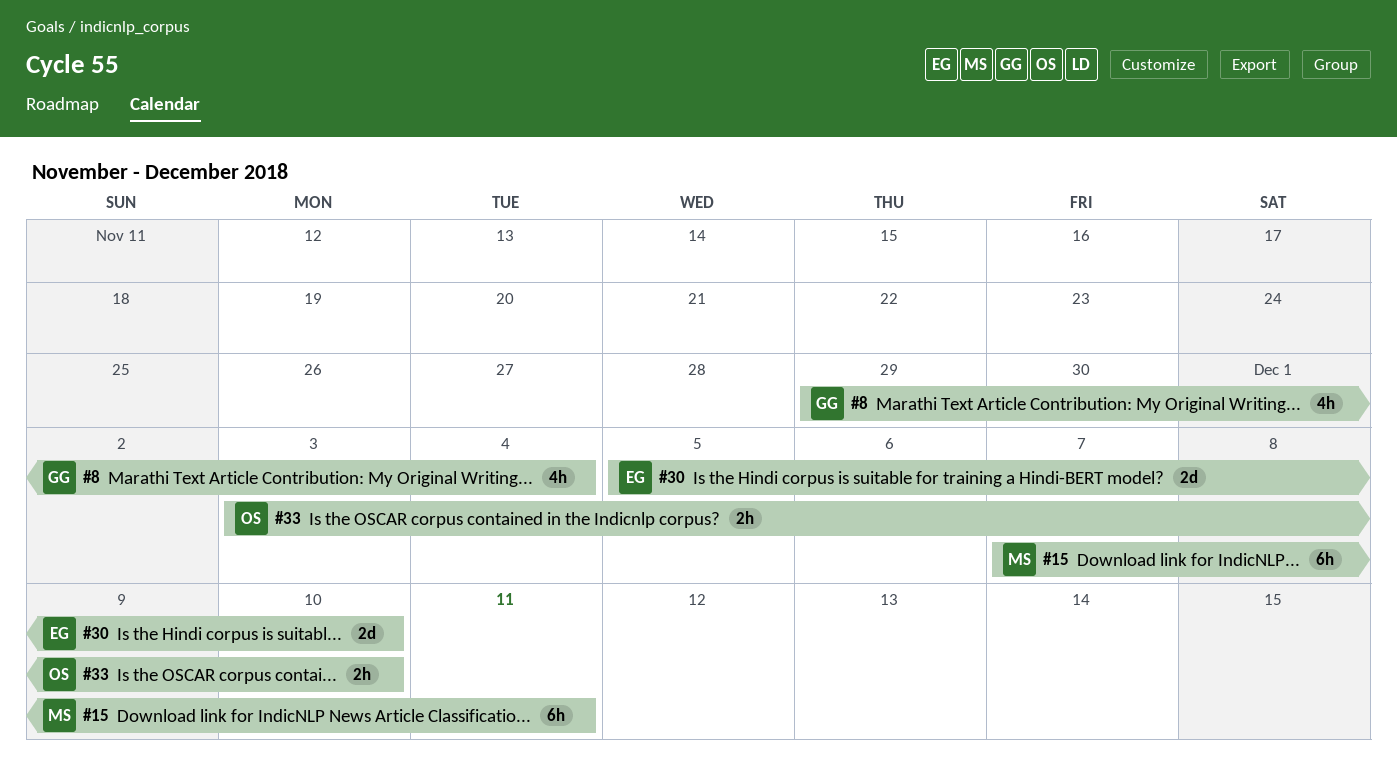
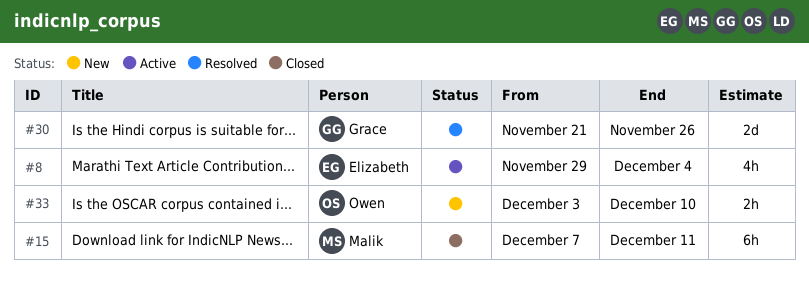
#8, owner: Grace -> Elizabeth
#30, owner: Elizabeth -> Grace
#30, start: Dec 5 -> Nov 21
#30, due: Dec 10 -> Nov 26

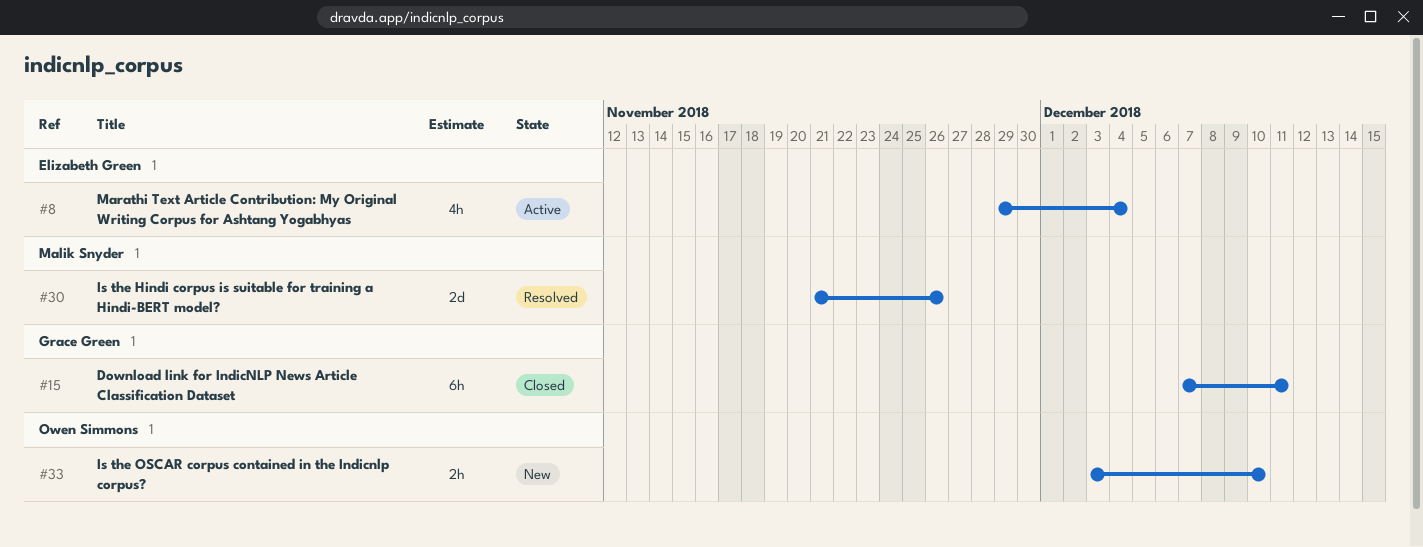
#15, owner: Malik Snyder -> Grace Green
#30, owner: Grace Green -> Malik Snyder

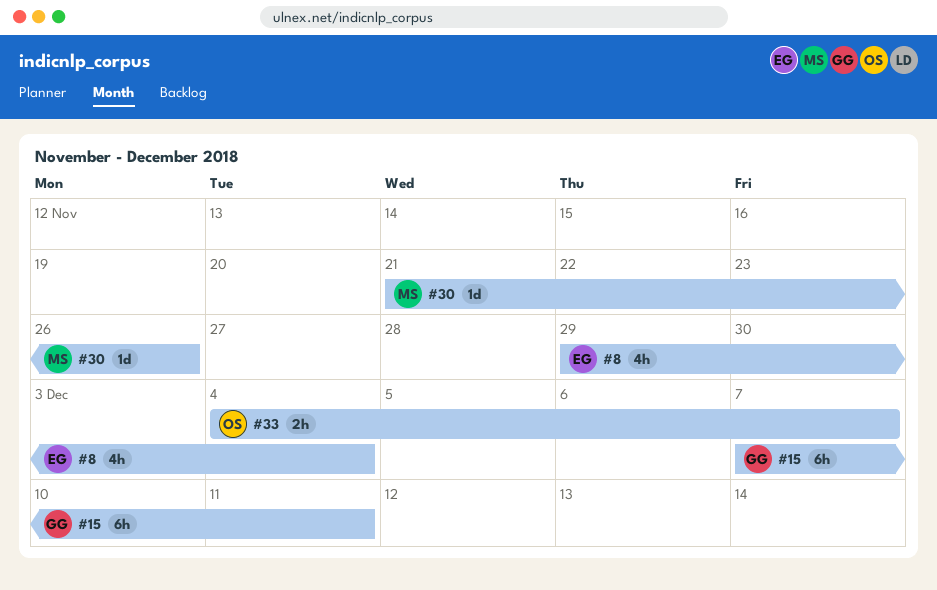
#30, estimate: 2d -> 1d
#33, start: Dec 3 -> Dec 4
#33, due: Dec 10 -> Dec 7

